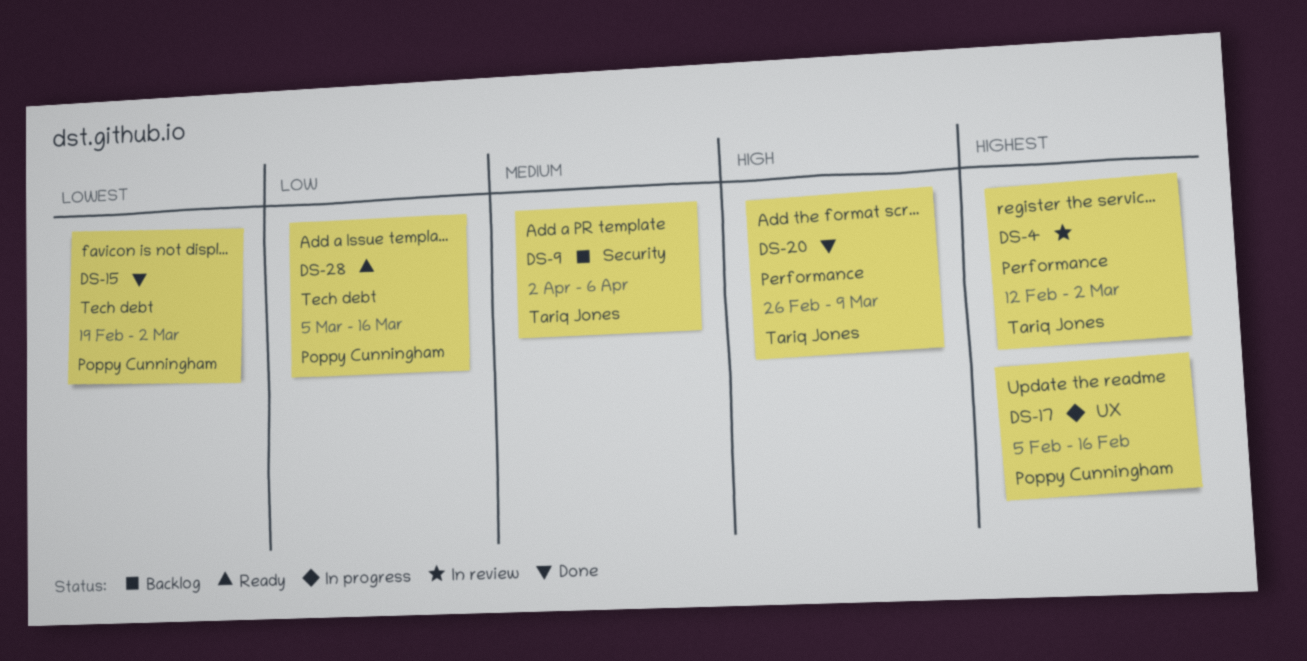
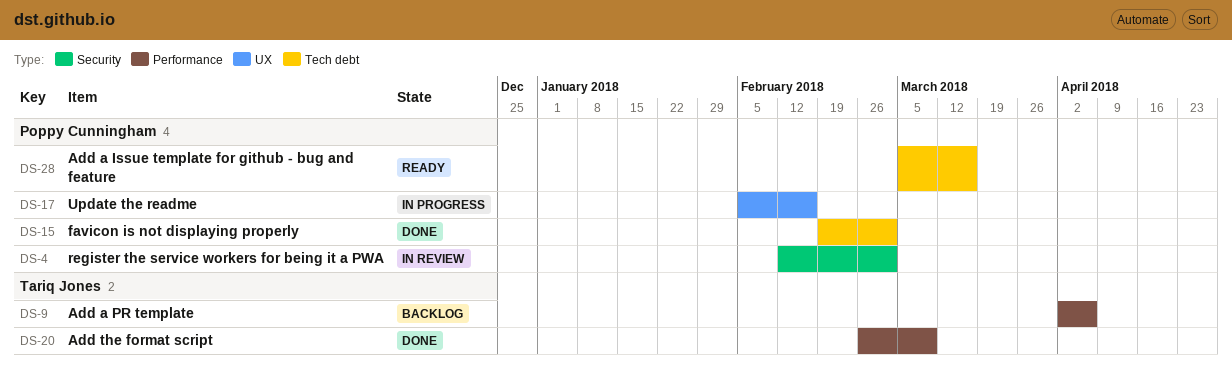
DS-4, owner: Tariq Jones -> Poppy Cunningham
DS-4, label: Performance -> Security
DS-9, label: Security -> Performance

